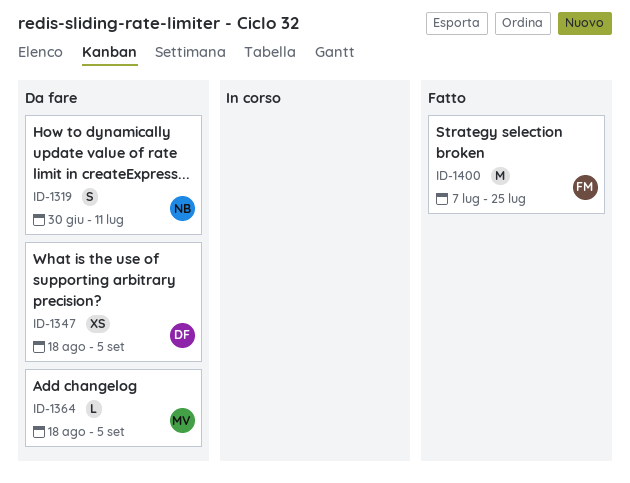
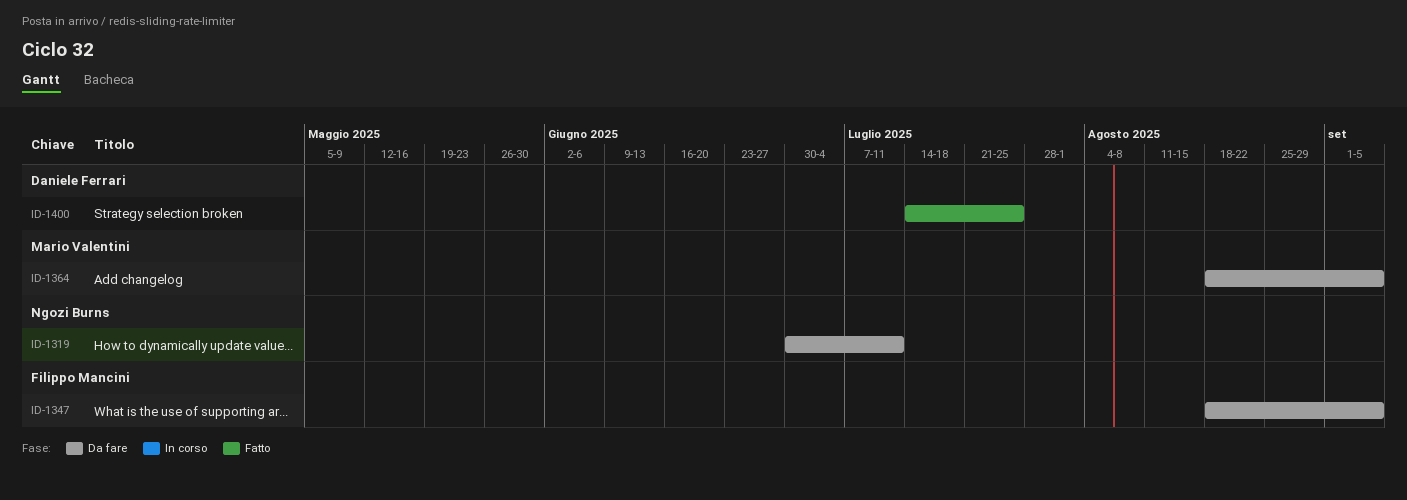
ID-1347, owner: Daniele Ferrari -> Filippo Mancini
ID-1400, owner: Filippo Mancini -> Daniele Ferrari
ID-1400, start: Jul 7 -> Jul 14

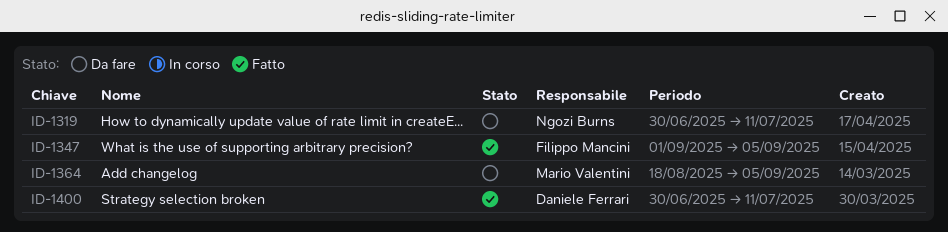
ID-1347, status: Da fare -> Fatto
ID-1347, start: Aug 18 -> Sep 1
ID-1400, start: Jul 14 -> Jun 30
ID-1400, due: Jul 25 -> Jul 11

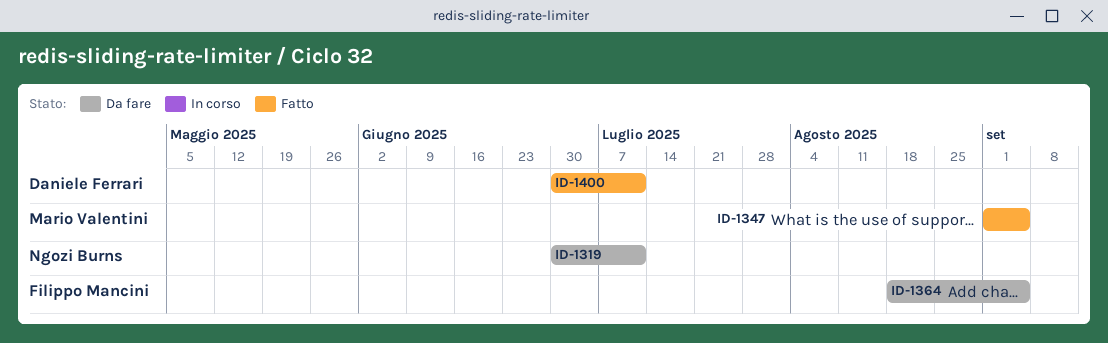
ID-1347, owner: Filippo Mancini -> Mario Valentini
ID-1364, owner: Mario Valentini -> Filippo Mancini

